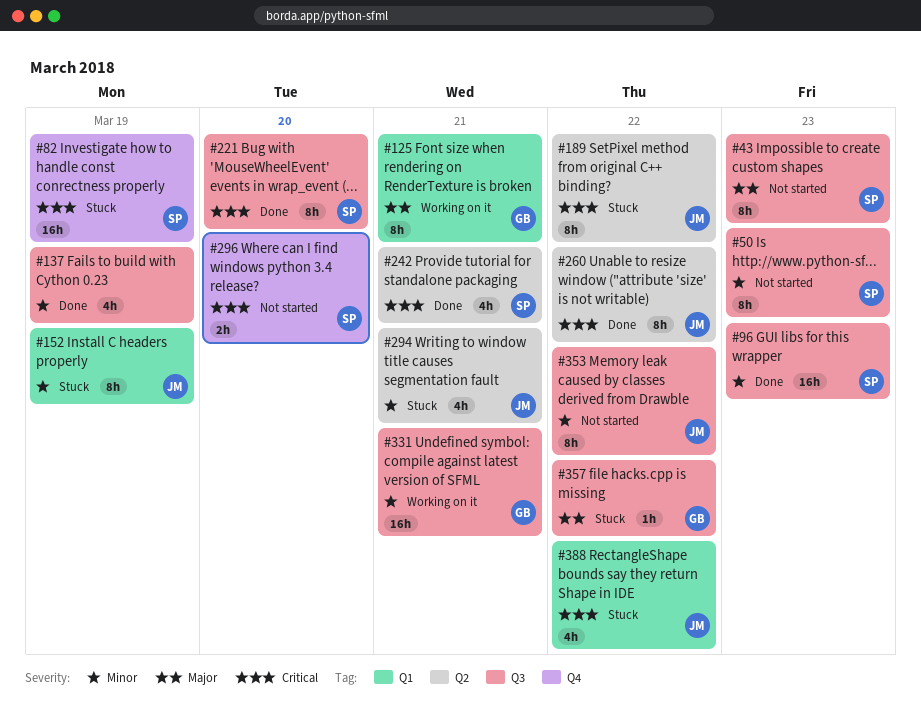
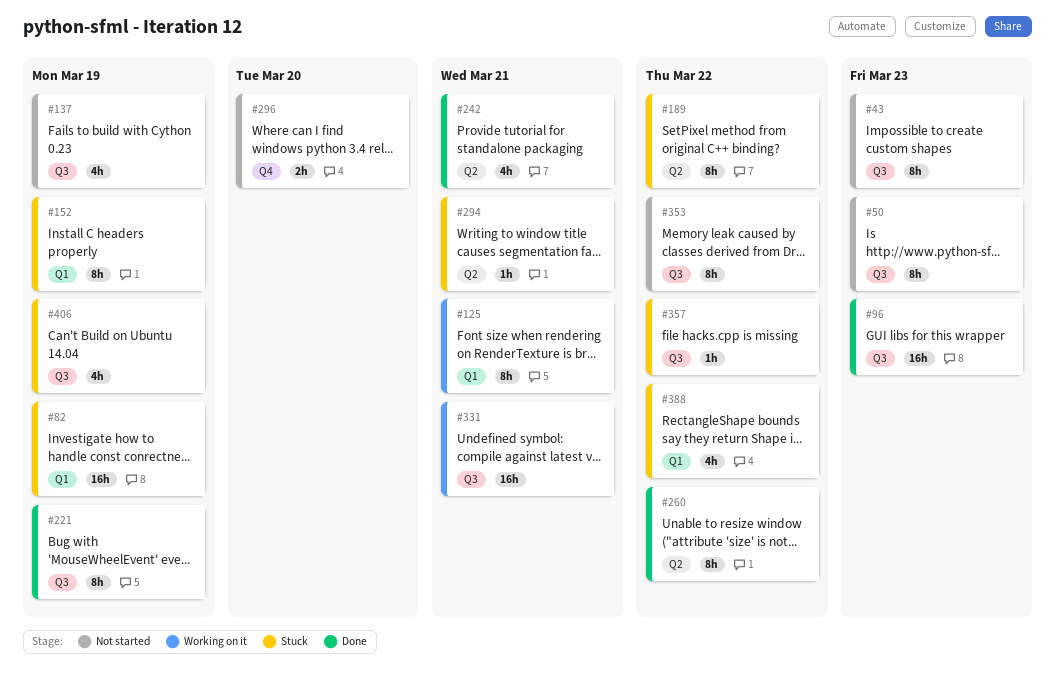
#82, label: Q4 -> Q1
#137, status: Done -> Not started
#221, due: Mar 20 -> Mar 19
#294, estimate: 4h -> 1h
#406: none -> present

